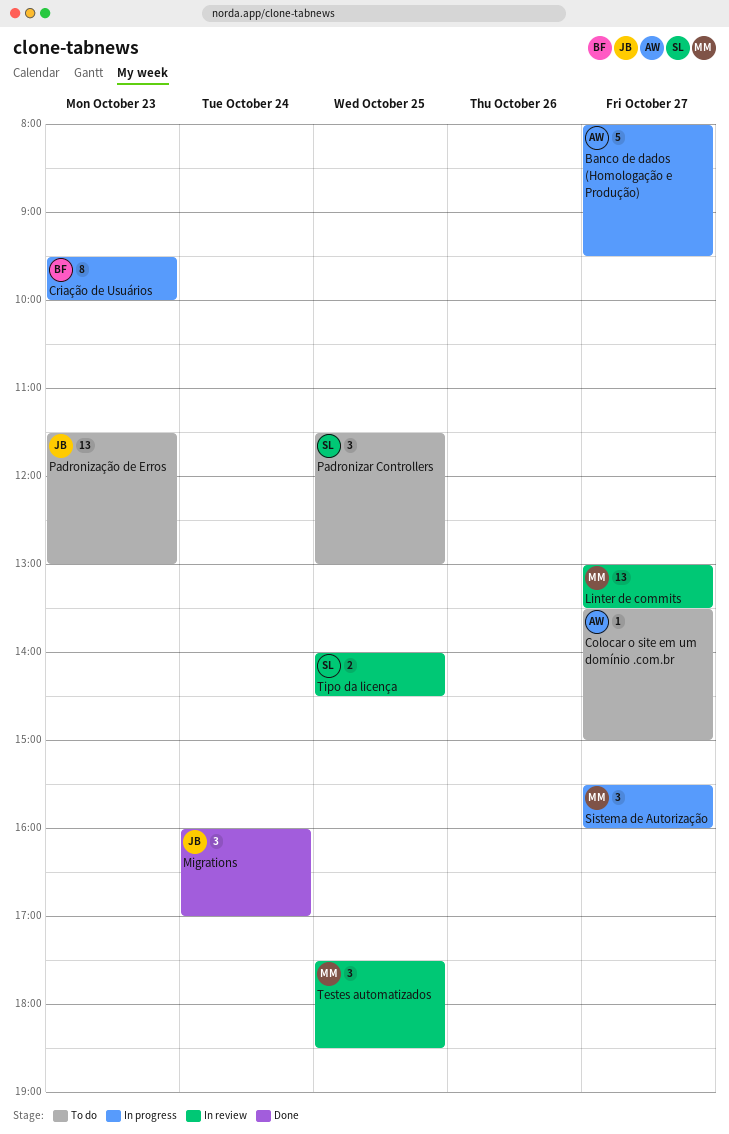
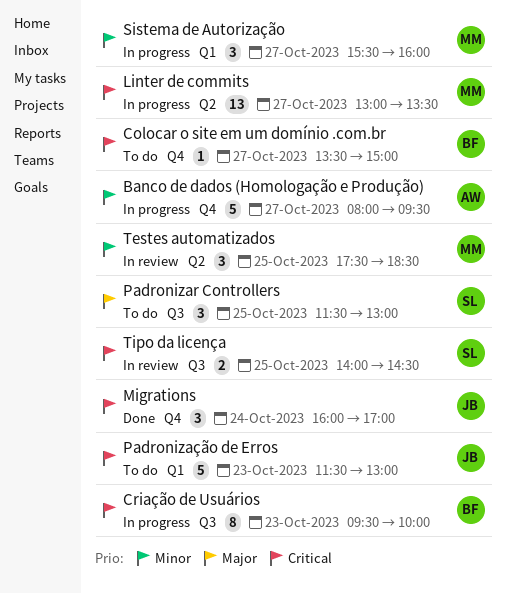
Colocar o site em um domínio .com.br, owner: AW -> BF
Linter de commits, status: In review -> In progress
Padronização de Erros, estimate: 13 -> 5

